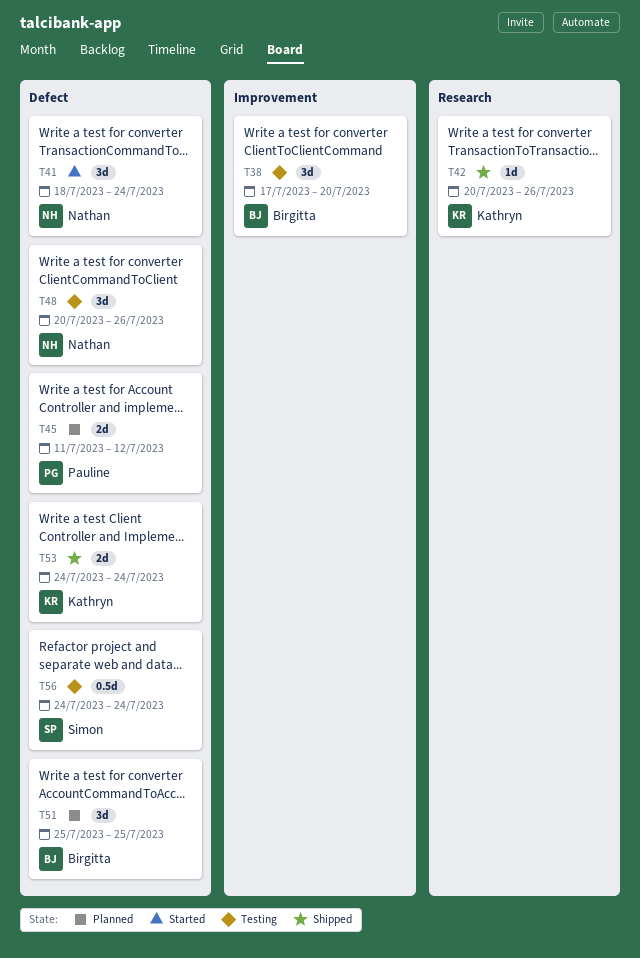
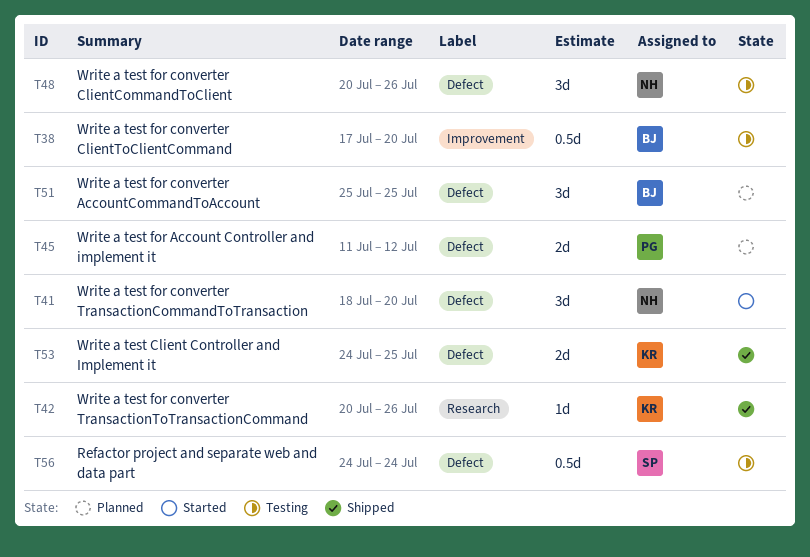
T38, estimate: 3d -> 0.5d
T41, due: Jul 24 -> Jul 20
T53, due: Jul 24 -> Jul 25

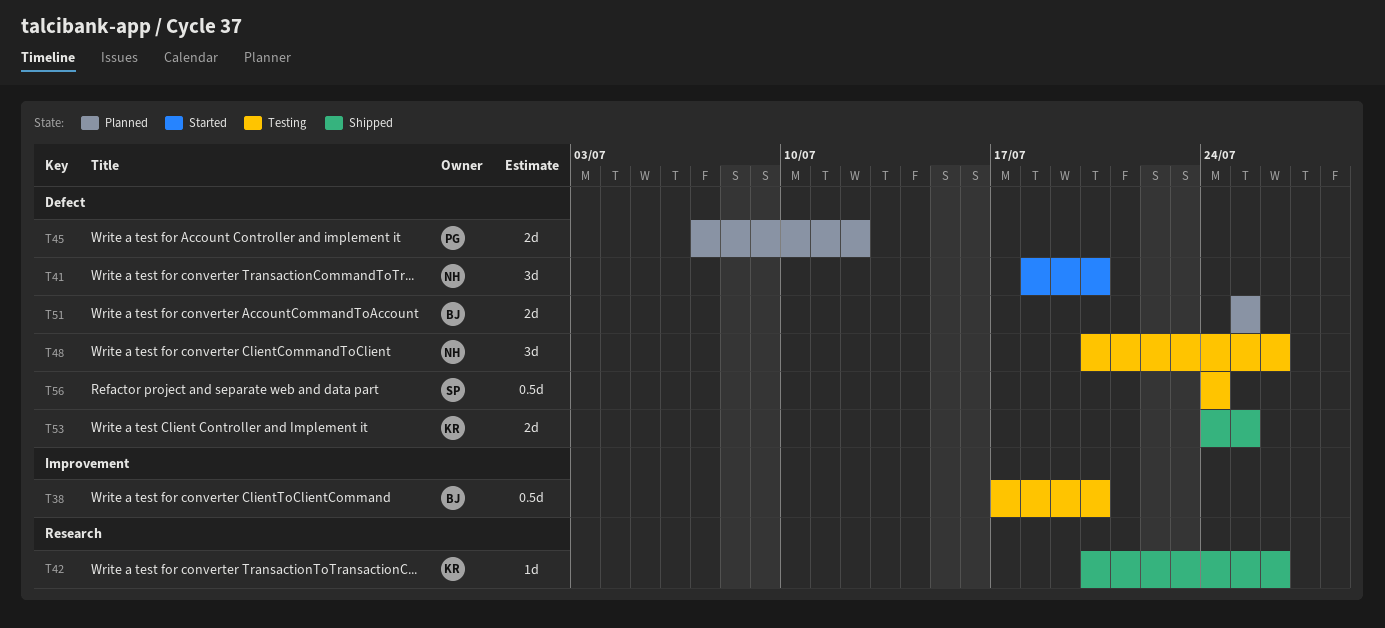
T45, start: Jul 11 -> Jul 7
T51, estimate: 3d -> 2d

